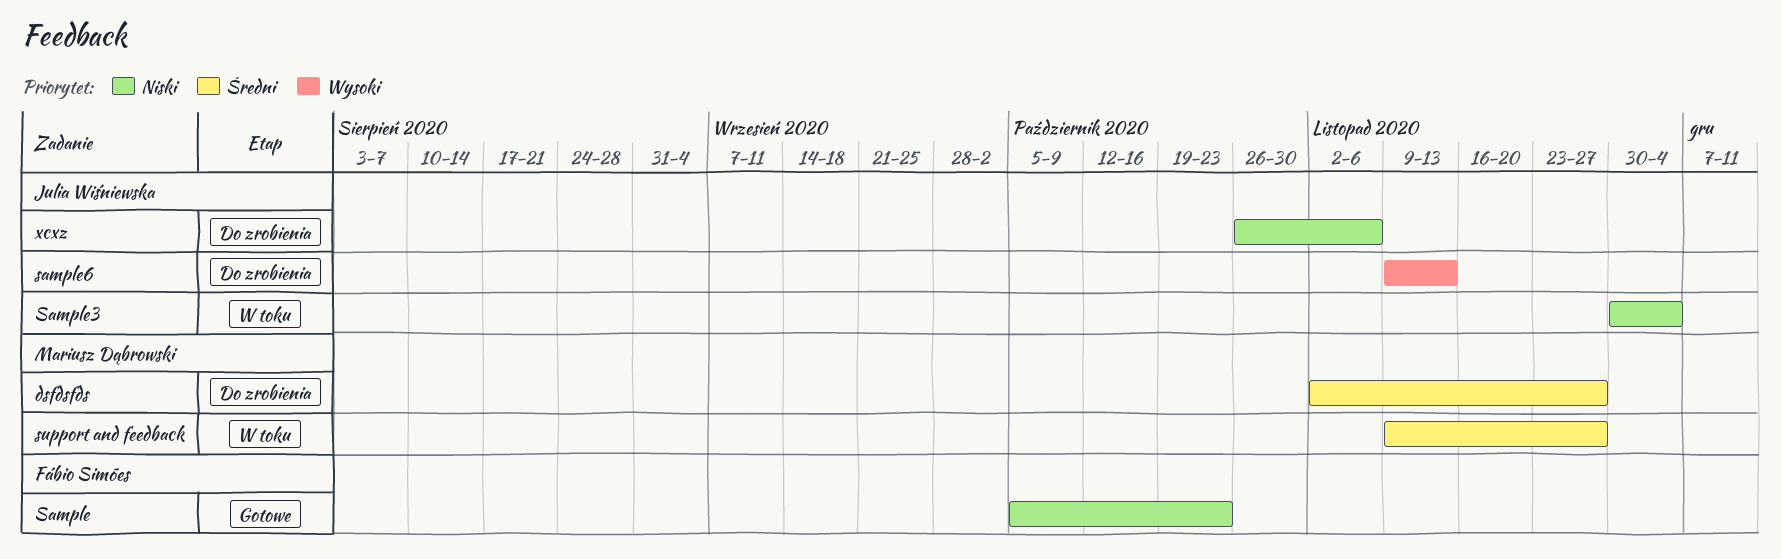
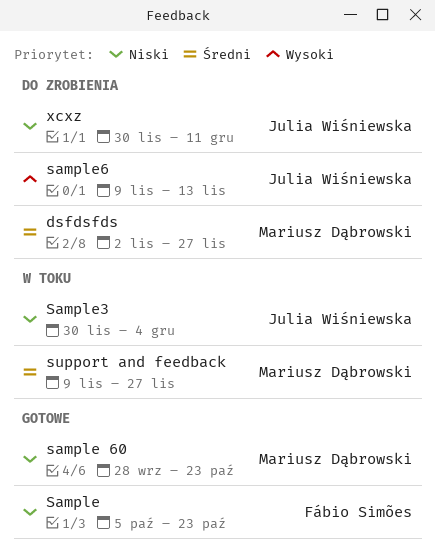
sample 60: none -> present
xcxz, start: Oct 26 -> Nov 30
xcxz, due: Nov 6 -> Dec 11

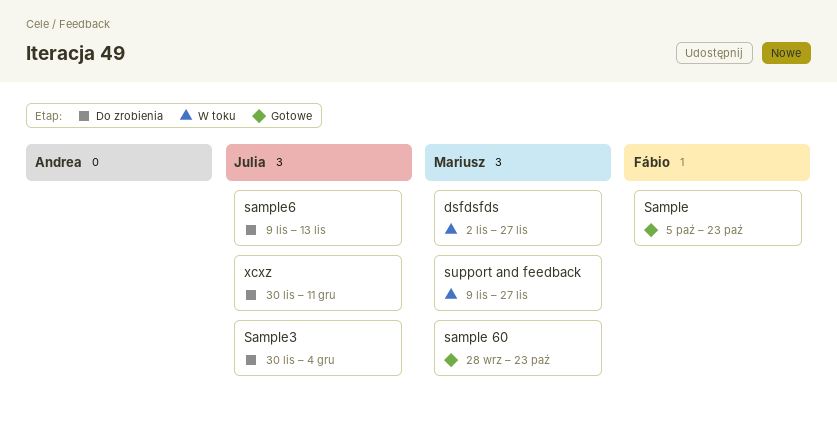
dsfdsfds, status: Do zrobienia -> W toku
Sample3, status: W toku -> Do zrobienia

